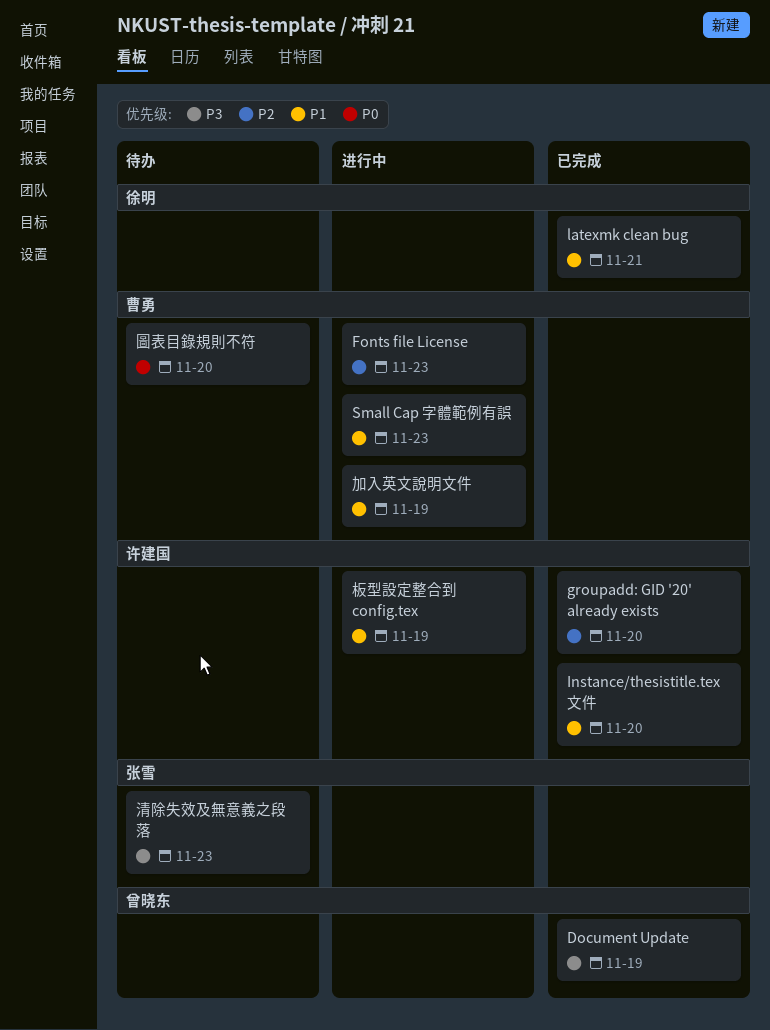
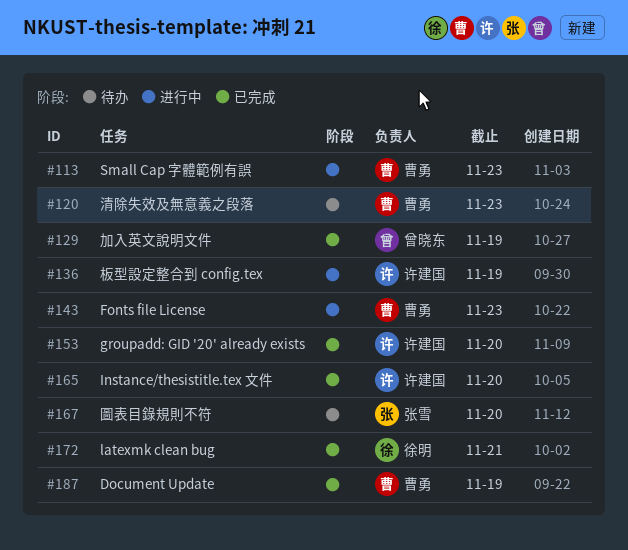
Document Update, owner: 曾晓东 -> 曹勇
加入英文說明文件, status: 进行中 -> 已完成
加入英文說明文件, owner: 曹勇 -> 曾晓东
圖表目錄規則不符, owner: 曹勇 -> 张雪
清除失效及無意義之段落, owner: 张雪 -> 曹勇

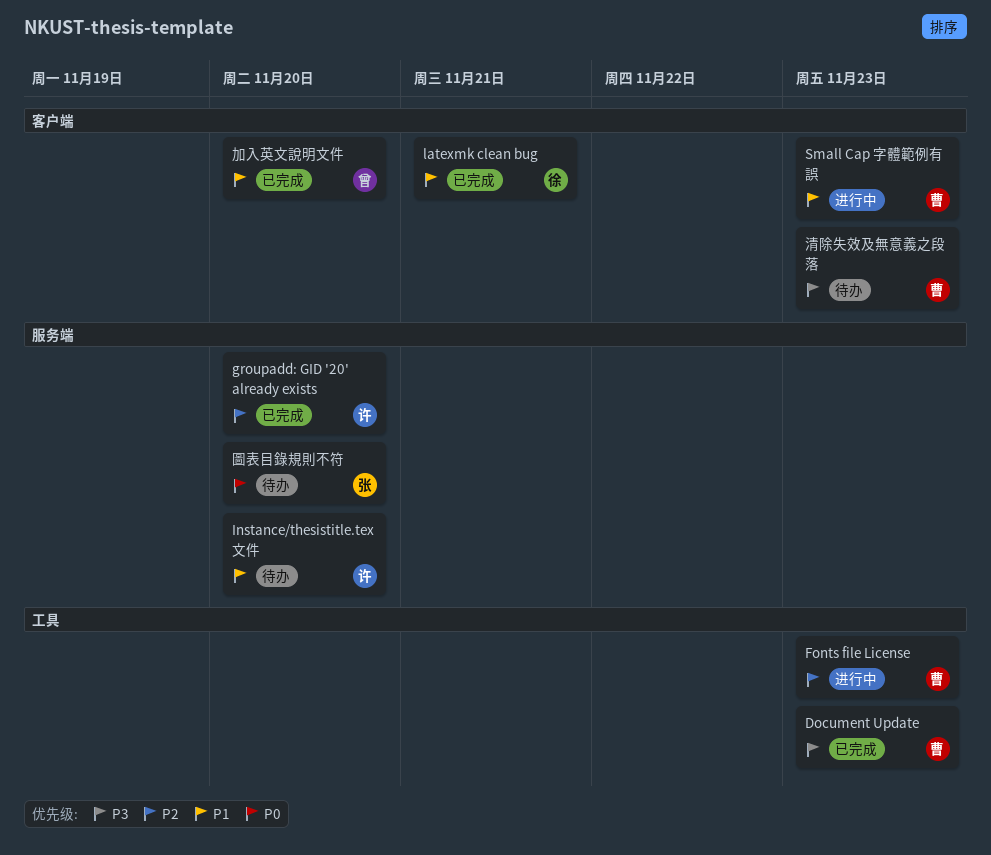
Document Update, due: Nov 19 -> Nov 23
Instance/thesistitle.tex 文件, status: 已完成 -> 待办
加入英文說明文件, due: Nov 19 -> Nov 20
板型設定整合到 config.tex: present -> none

